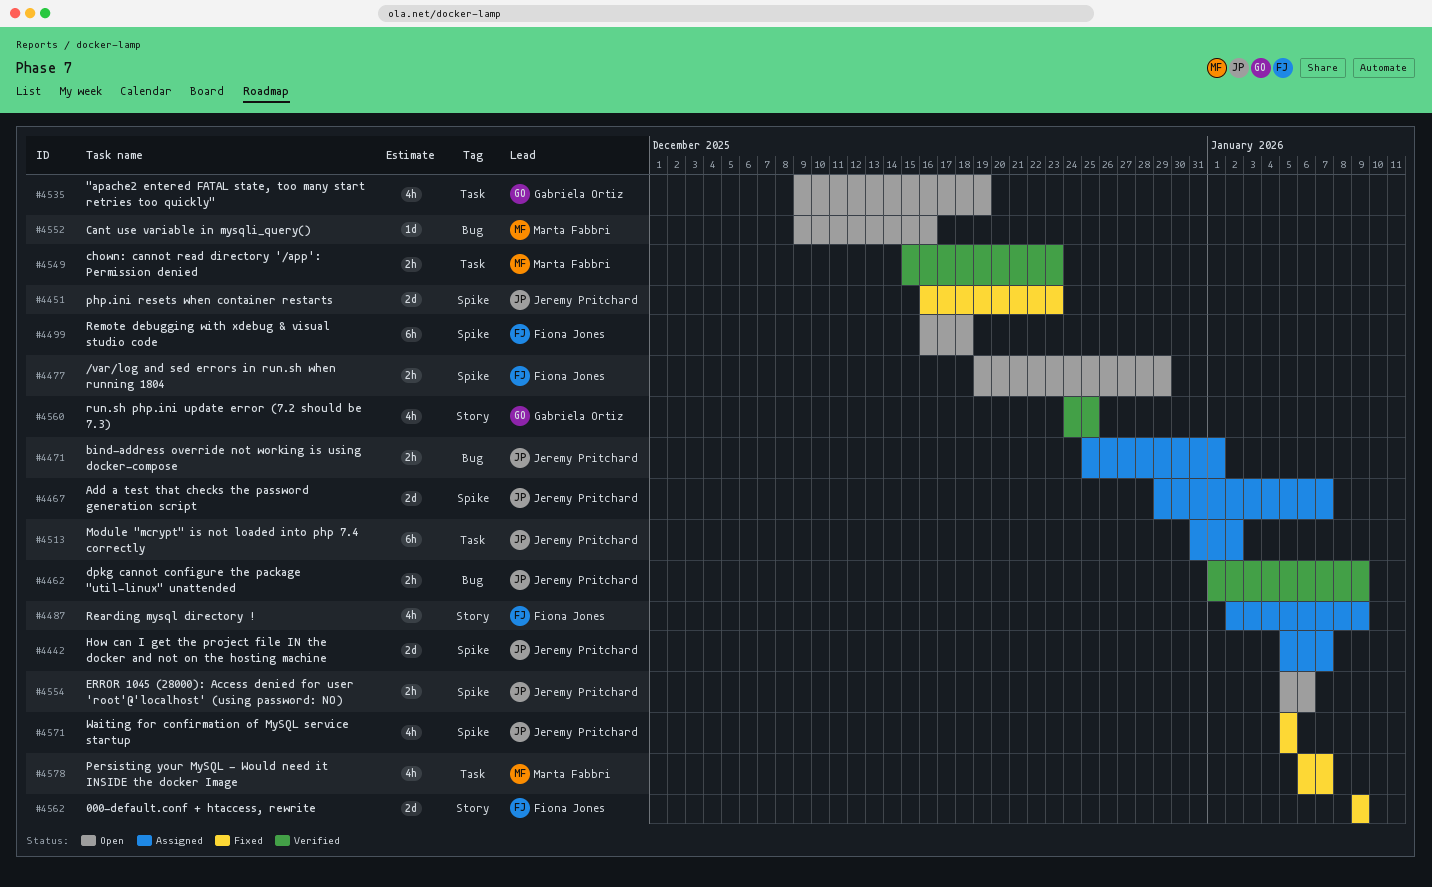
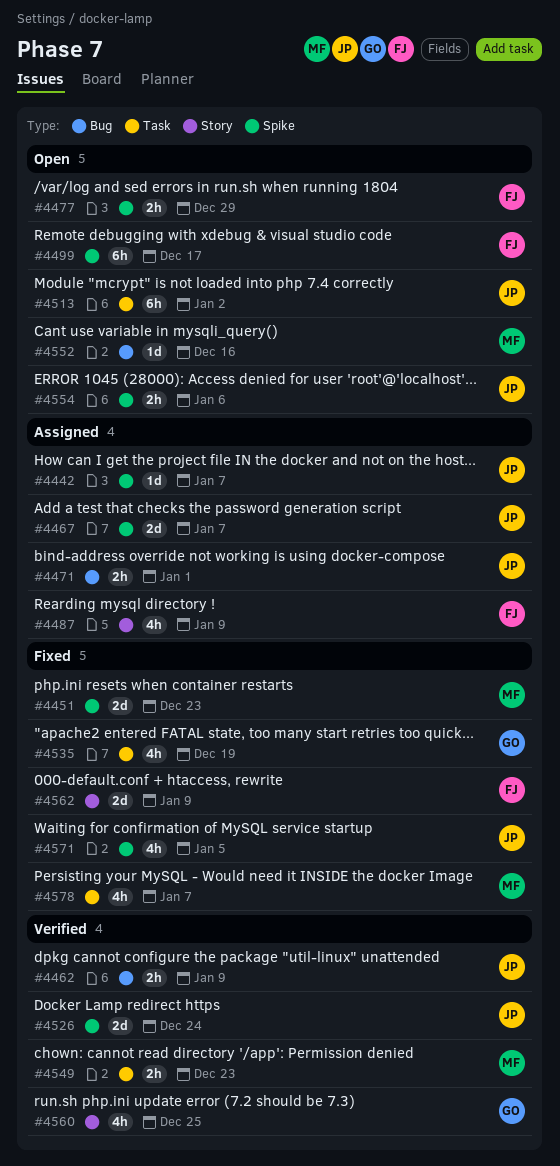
#4442, estimate: 2d -> 1d
#4451, owner: Jeremy Pritchard -> Marta Fabbri
#4499, due: Dec 18 -> Dec 17
#4513, status: Assigned -> Open
#4526: none -> present
#4535, status: Open -> Fixed

